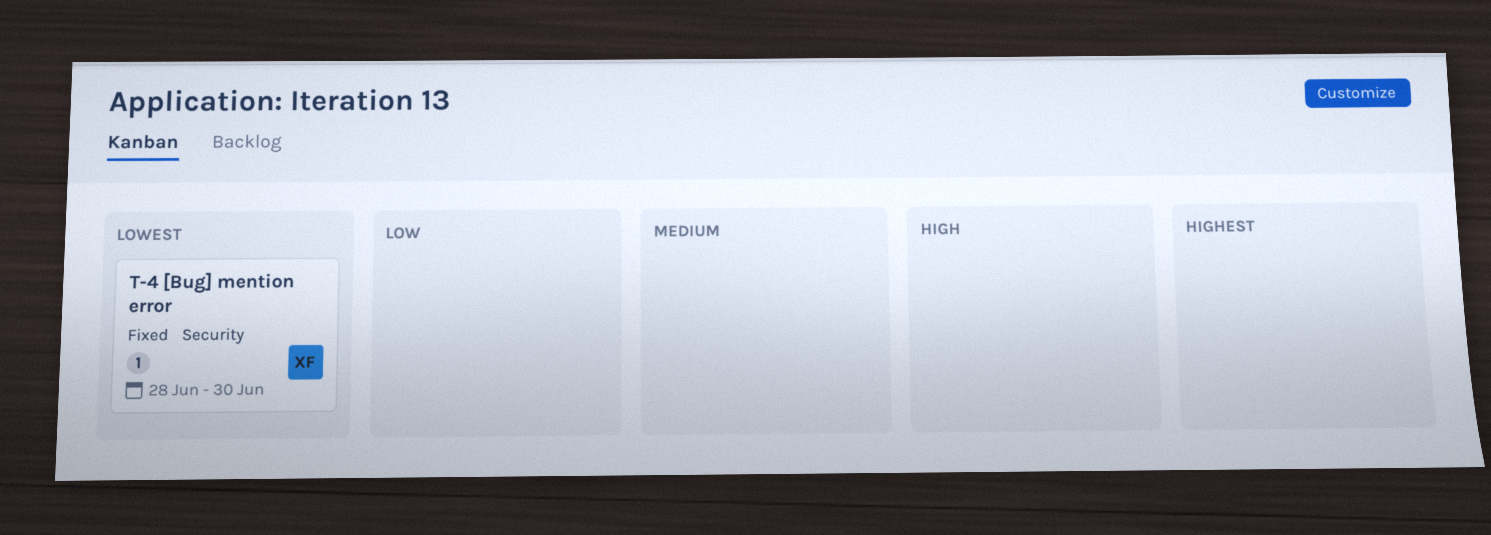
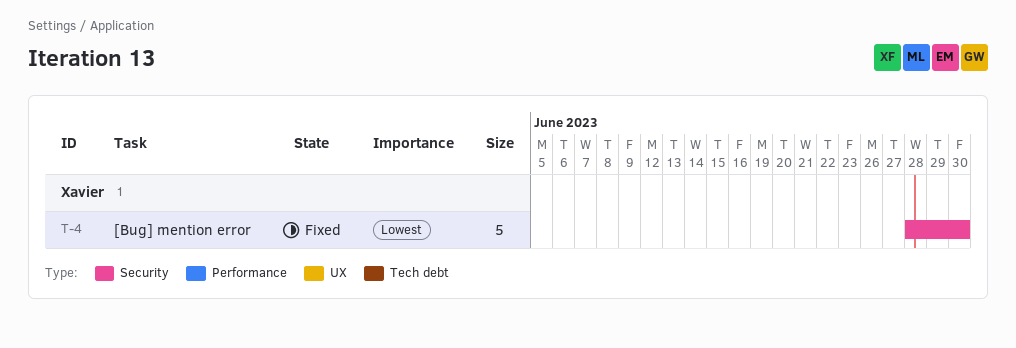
T-4, estimate: 1 -> 5

